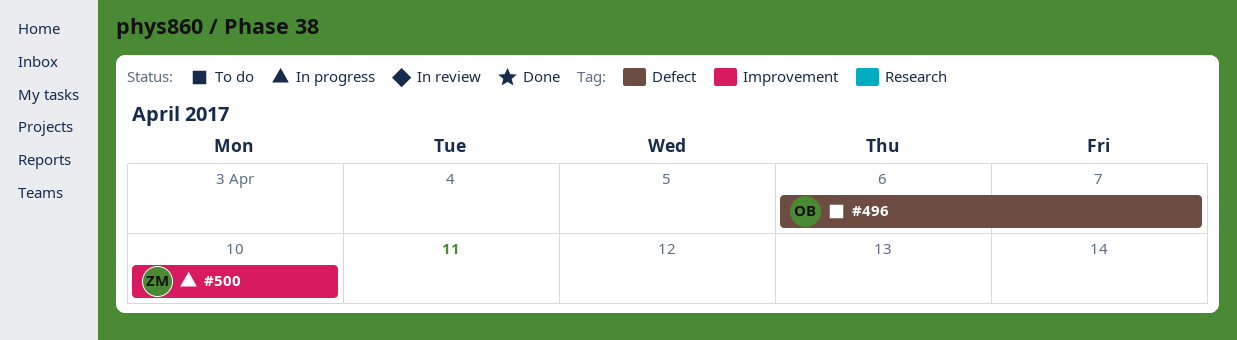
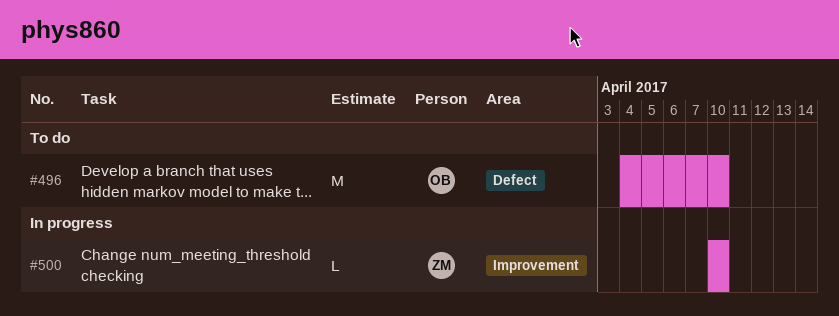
#496, start: Apr 6 -> Apr 4
#496, due: Apr 7 -> Apr 10

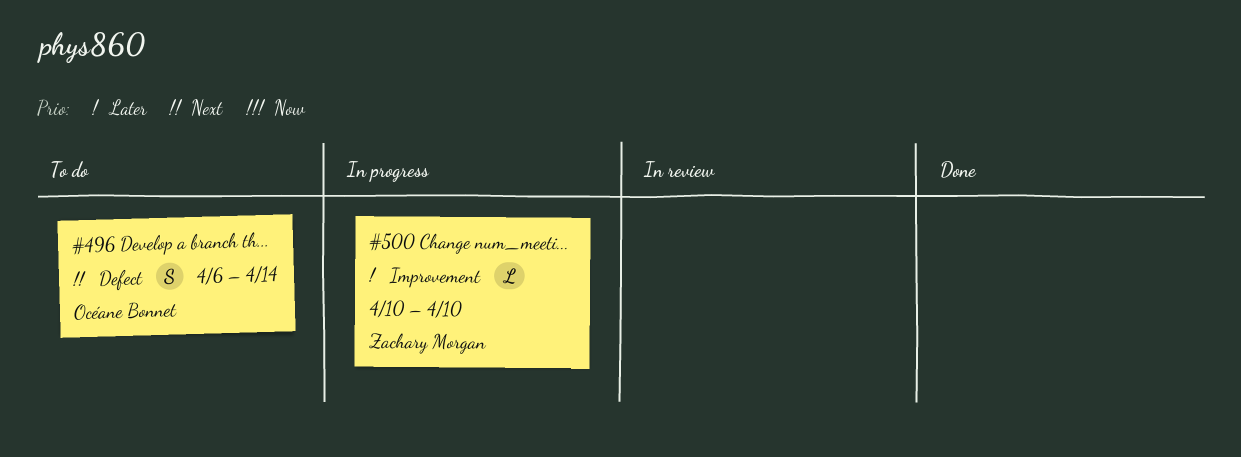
#496, estimate: M -> S
#496, start: Apr 4 -> Apr 6
#496, due: Apr 10 -> Apr 14

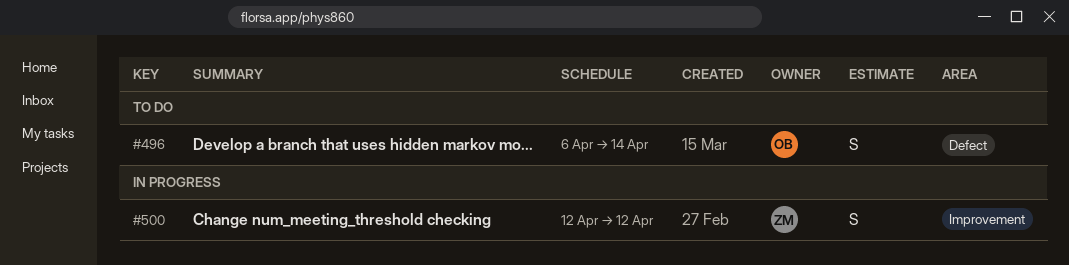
#500, estimate: L -> S
#500, start: Apr 10 -> Apr 12
#500, due: Apr 10 -> Apr 12

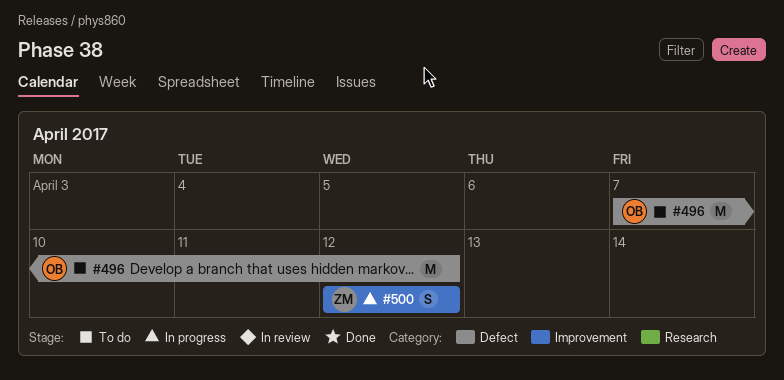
#496, estimate: S -> M
#496, start: Apr 6 -> Apr 7
#496, due: Apr 14 -> Apr 12

